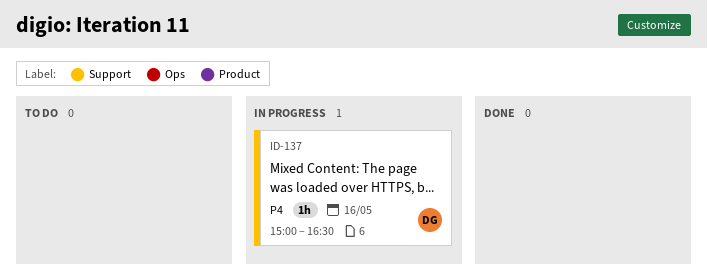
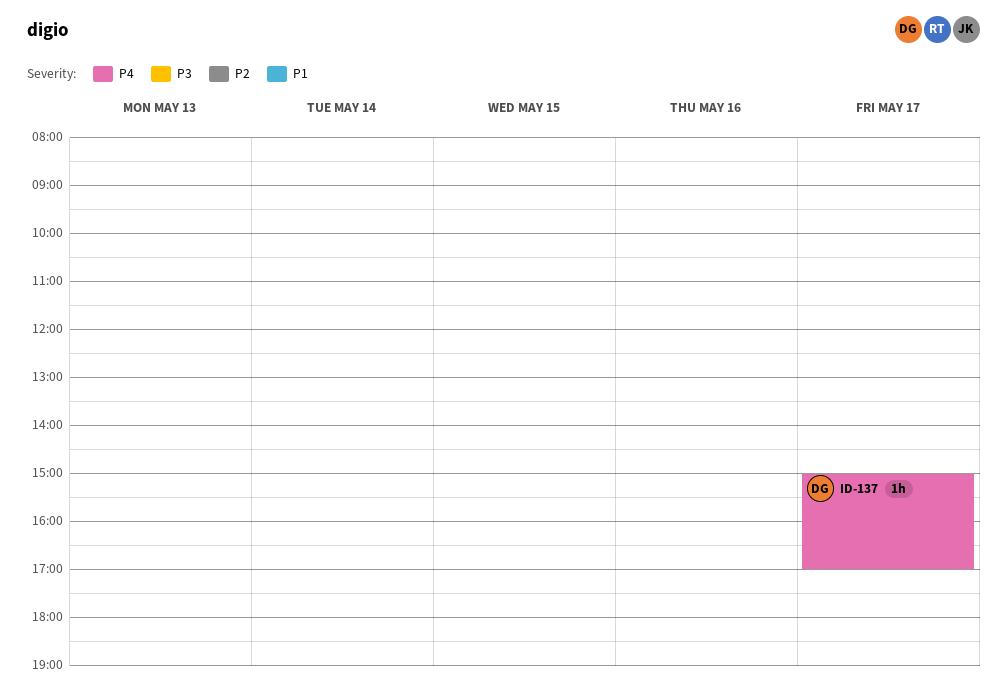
ID-137, day: May 16 -> May 17
ID-137, ends: 16:30 -> 17:00

